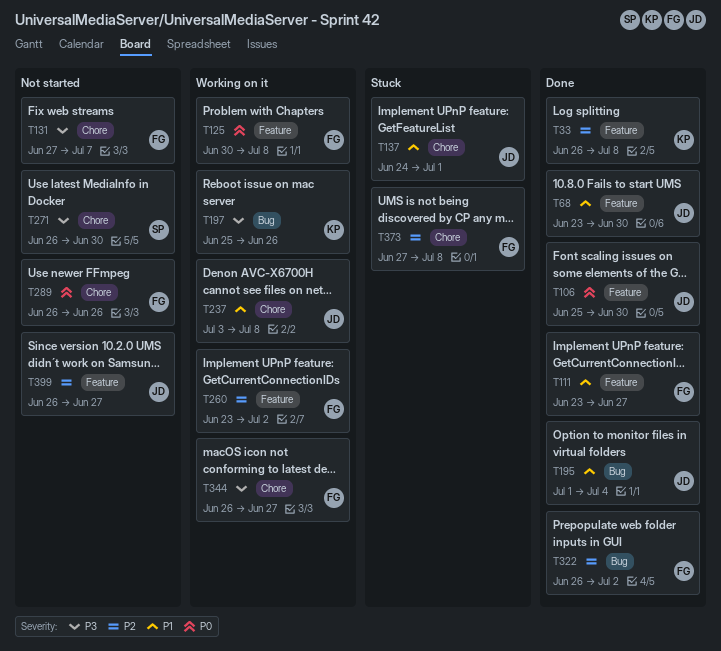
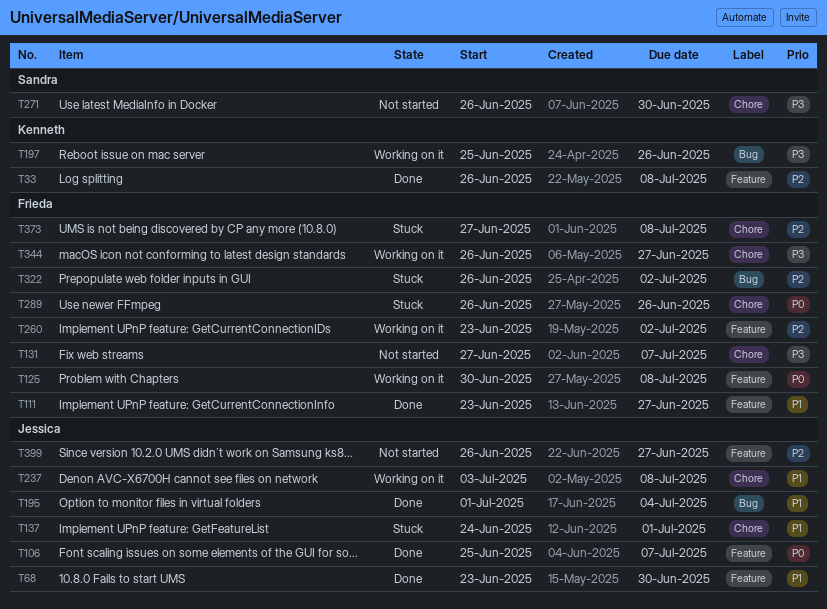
T106, due: Jun 30 -> Jul 7
T289, status: Not started -> Stuck
T322, status: Done -> Stuck

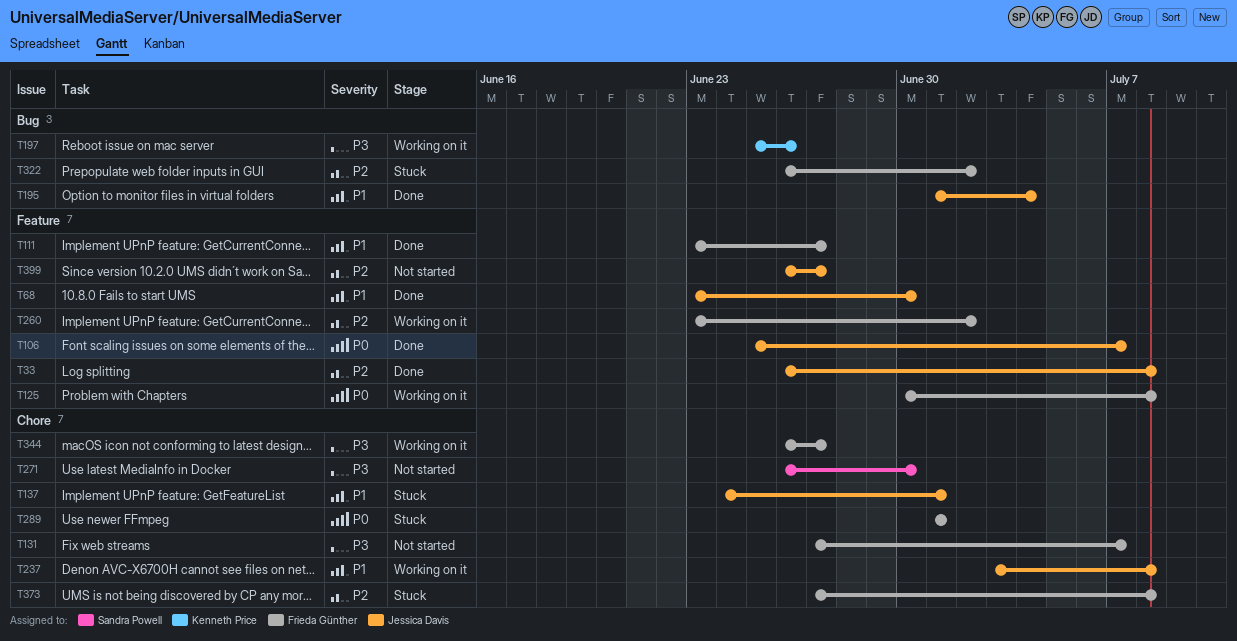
T33, owner: Kenneth Price -> Jessica Davis
T289, start: Jun 26 -> Jul 1
T289, due: Jun 26 -> Jul 1

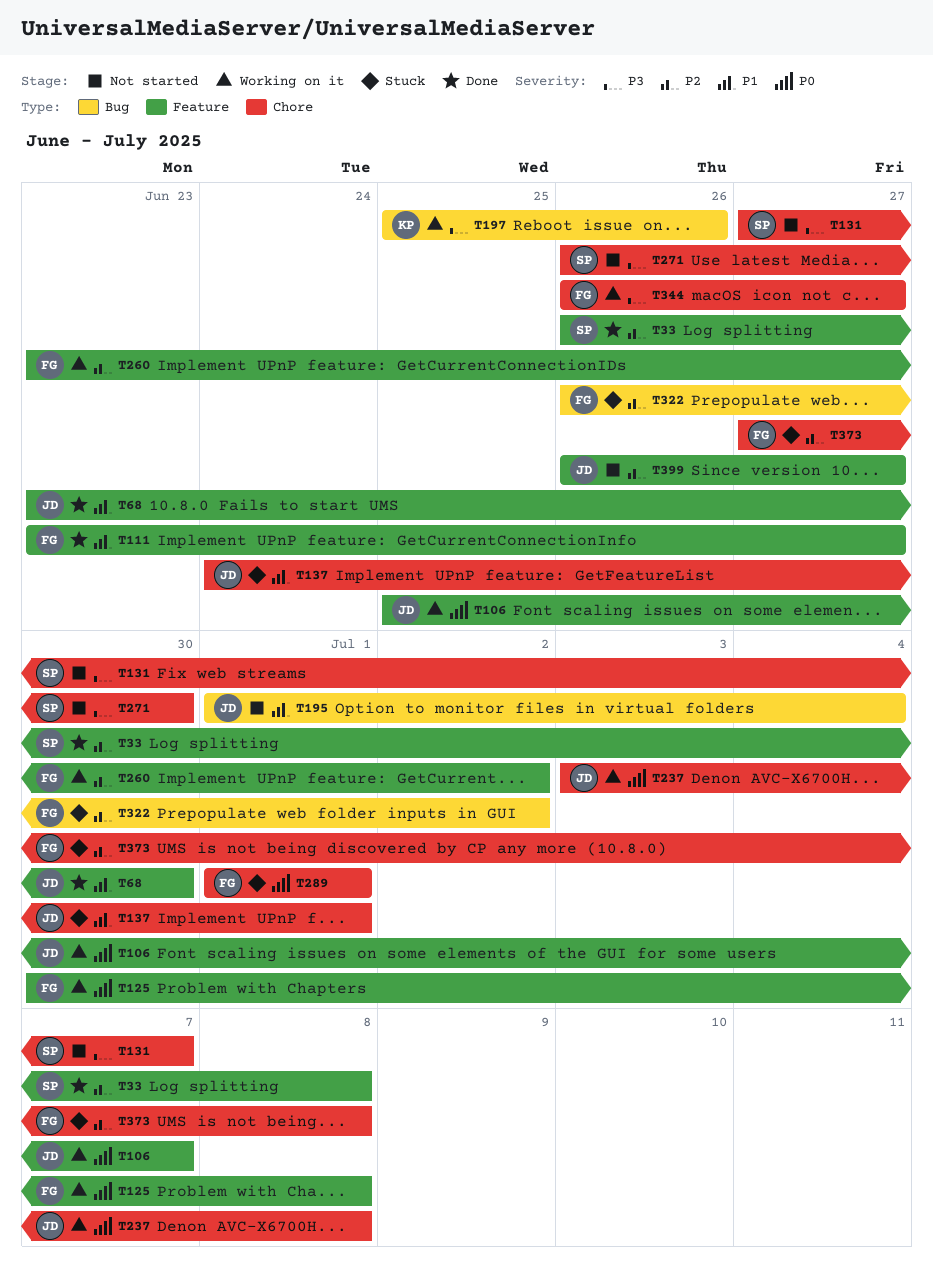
T33, owner: Jessica Davis -> Sandra Powell
T106, status: Done -> Working on it
T131, owner: Frieda Günther -> Sandra Powell
T195, status: Done -> Not started
T237, priority: P1 -> P0

